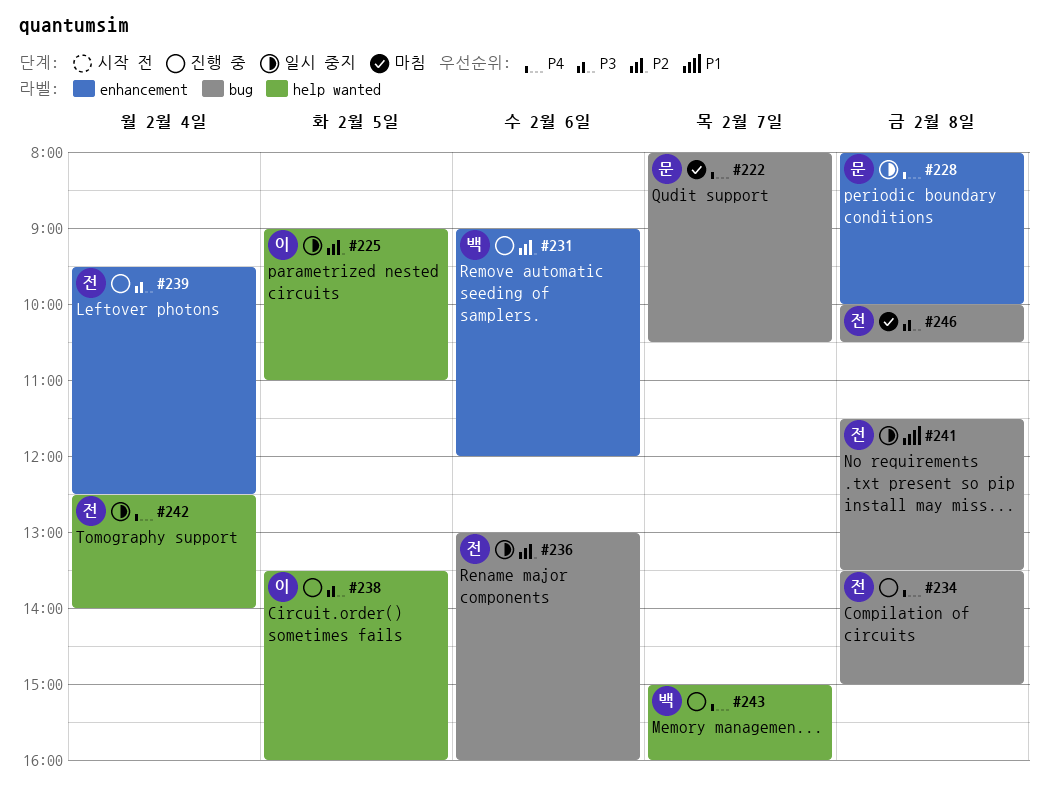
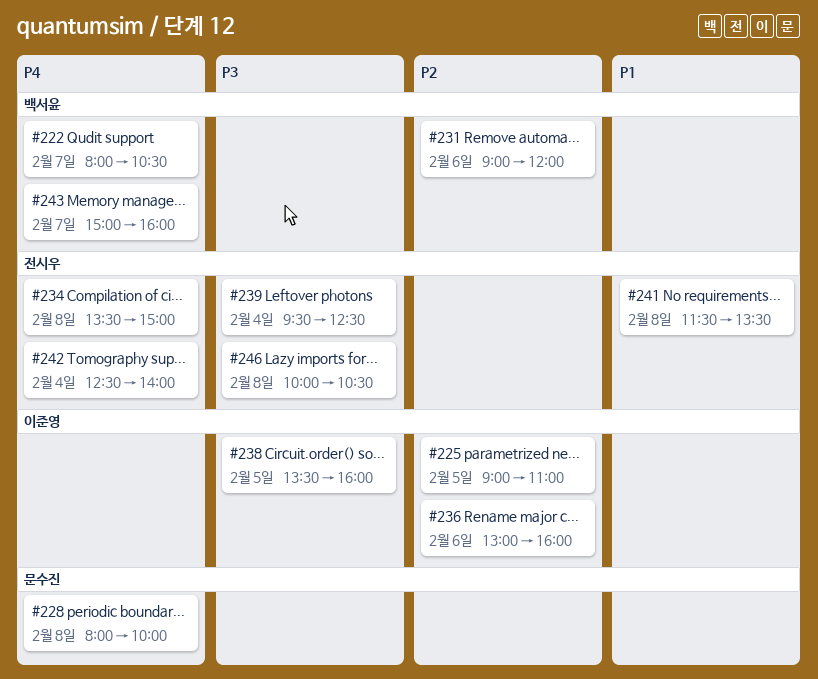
#222, owner: 문수진 -> 백서윤
#236, owner: 전시우 -> 이준영

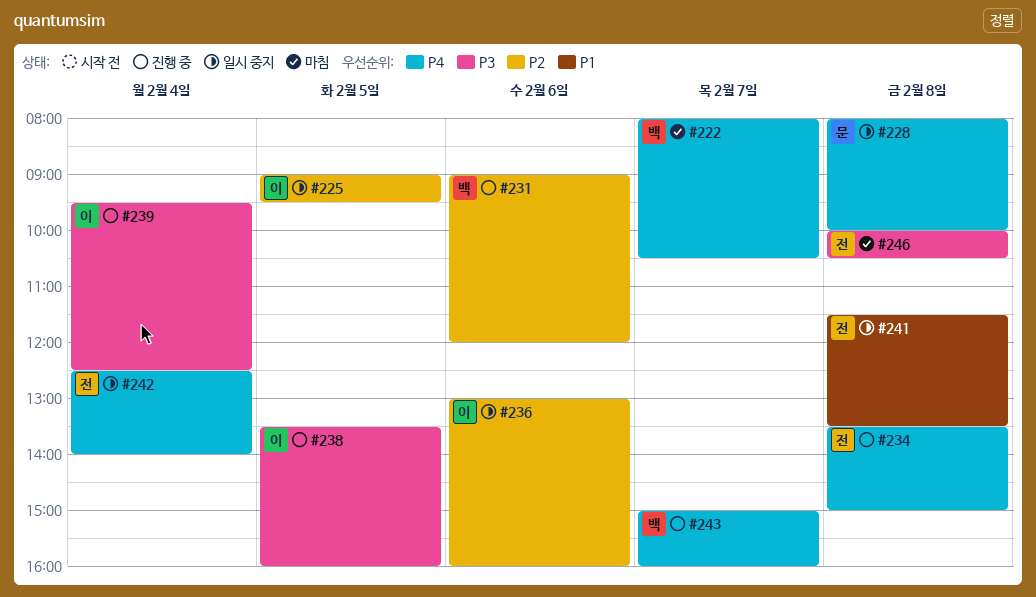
#225, ends: 11:00 -> 09:30
#239, owner: 전시우 -> 이준영

